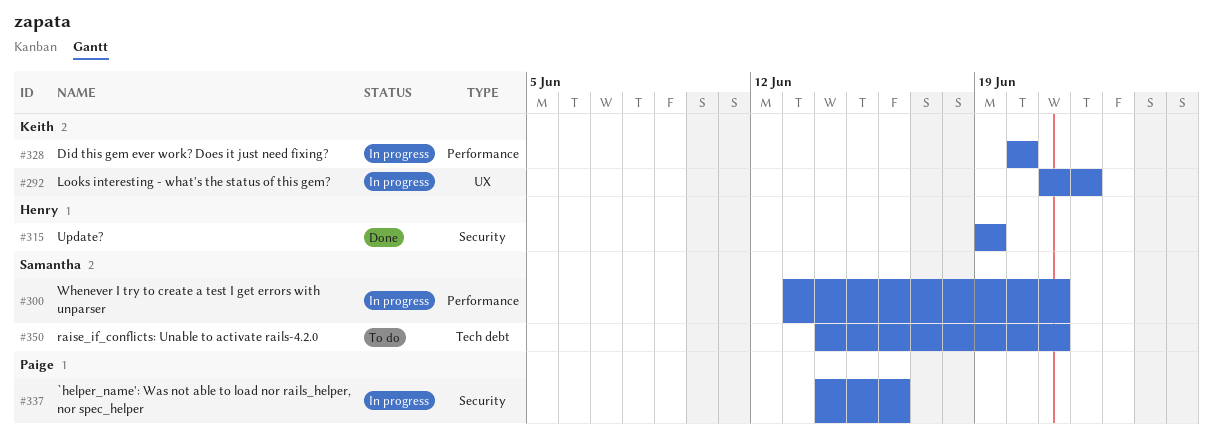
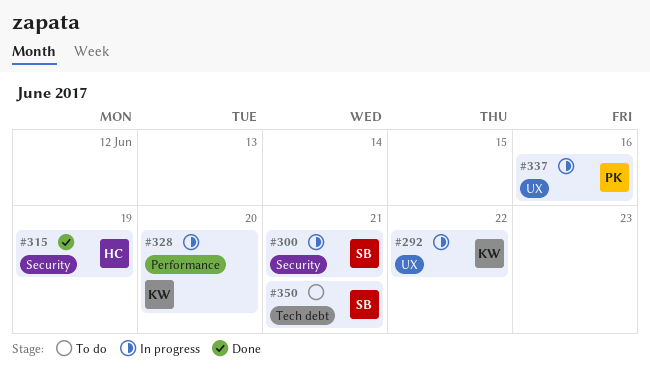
#300, label: Performance -> Security
#337, label: Security -> UX

